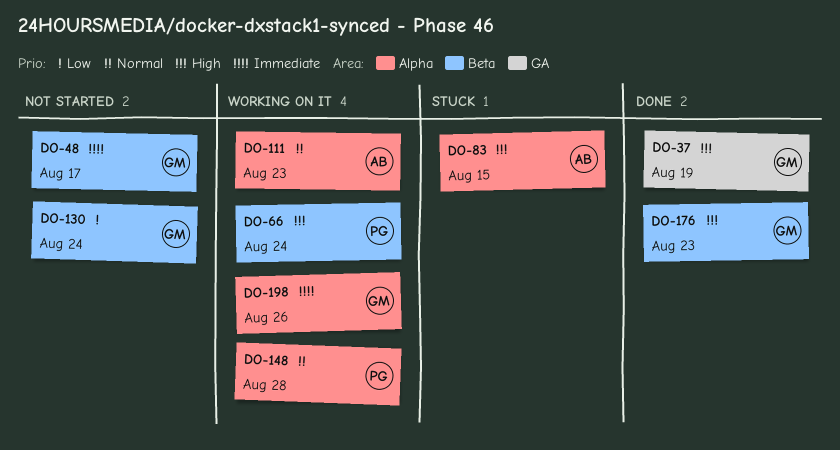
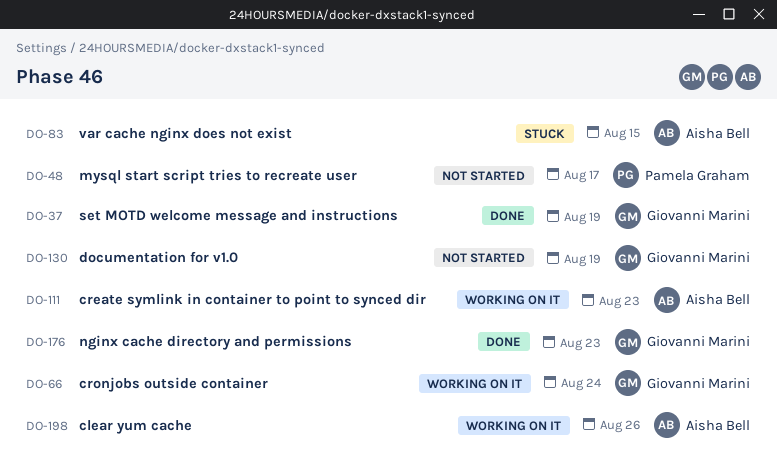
DO-48, owner: Giovanni Marini -> Pamela Graham
DO-66, owner: Pamela Graham -> Giovanni Marini
DO-130, due: Aug 24 -> Aug 19
DO-148: present -> none
DO-198, owner: Giovanni Marini -> Aisha Bell

